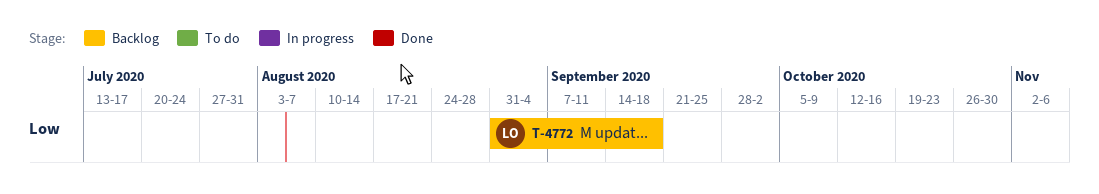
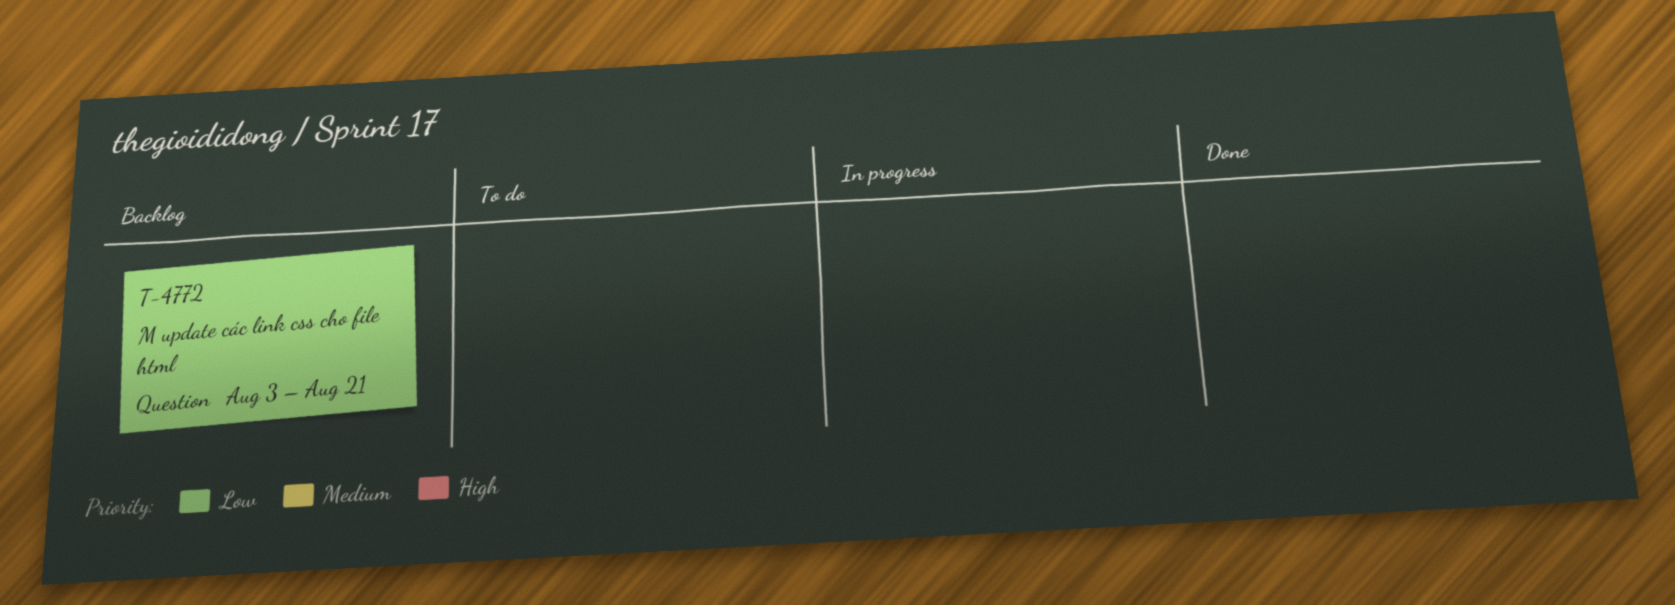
T-4772, start: Aug 31 -> Aug 3
T-4772, due: Sep 18 -> Aug 21

